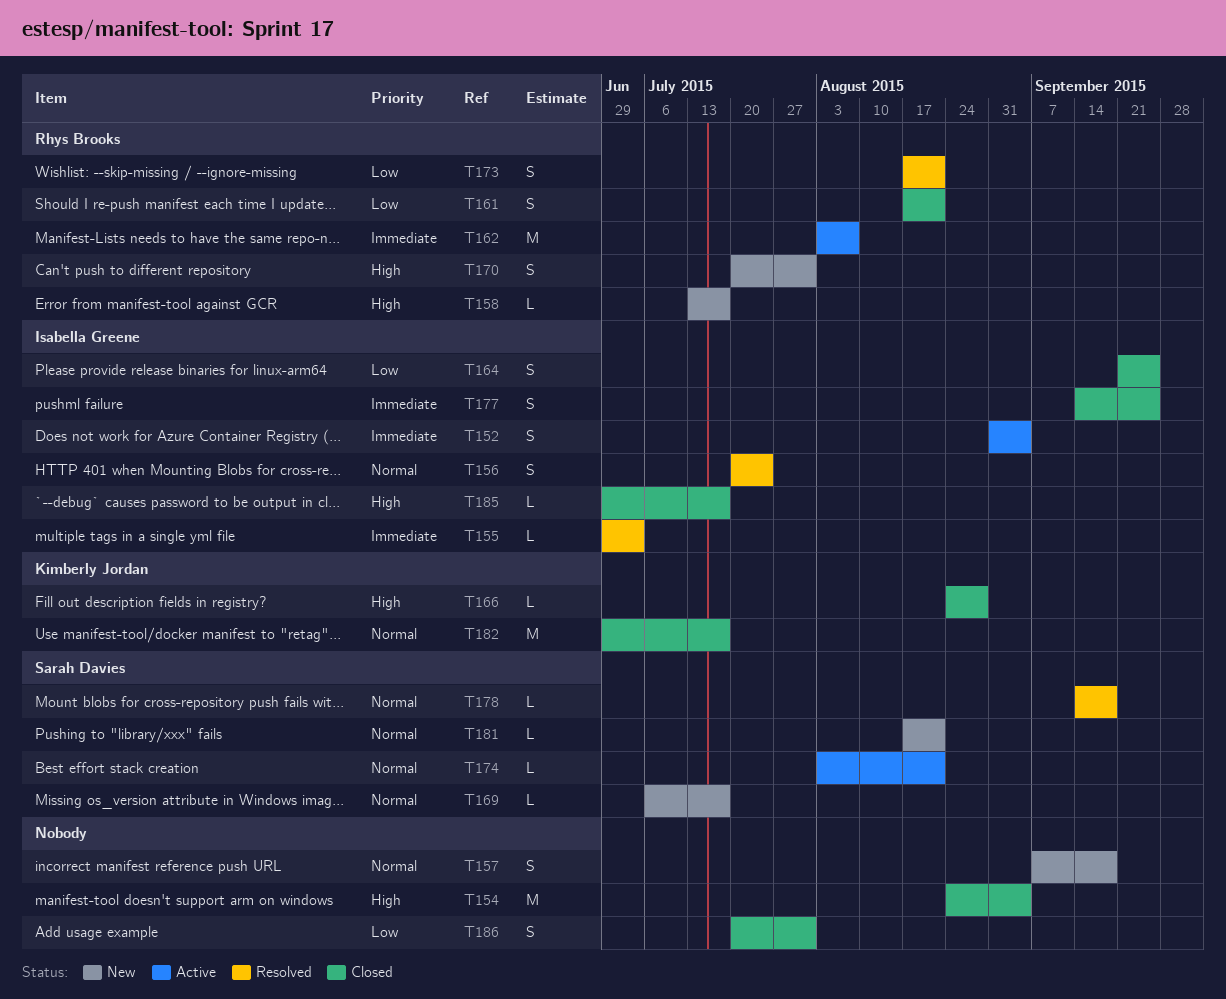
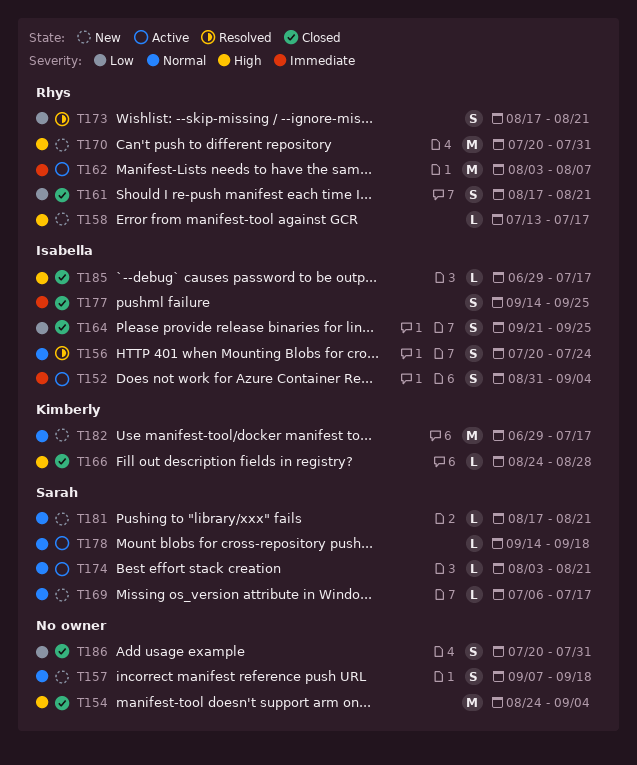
T155: present -> none
T170, estimate: S -> M
T178, status: Resolved -> Active
T182, status: Closed -> New

